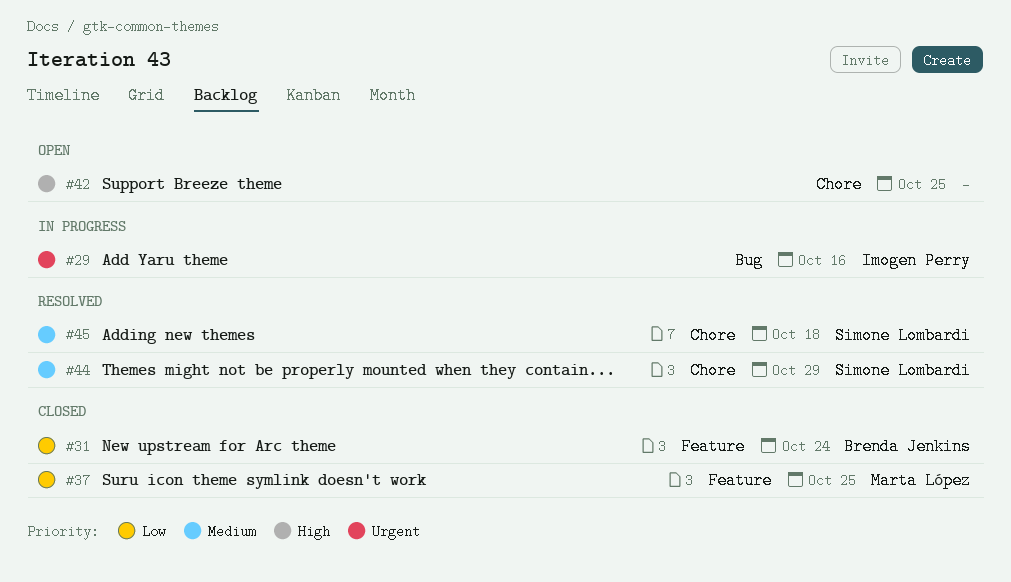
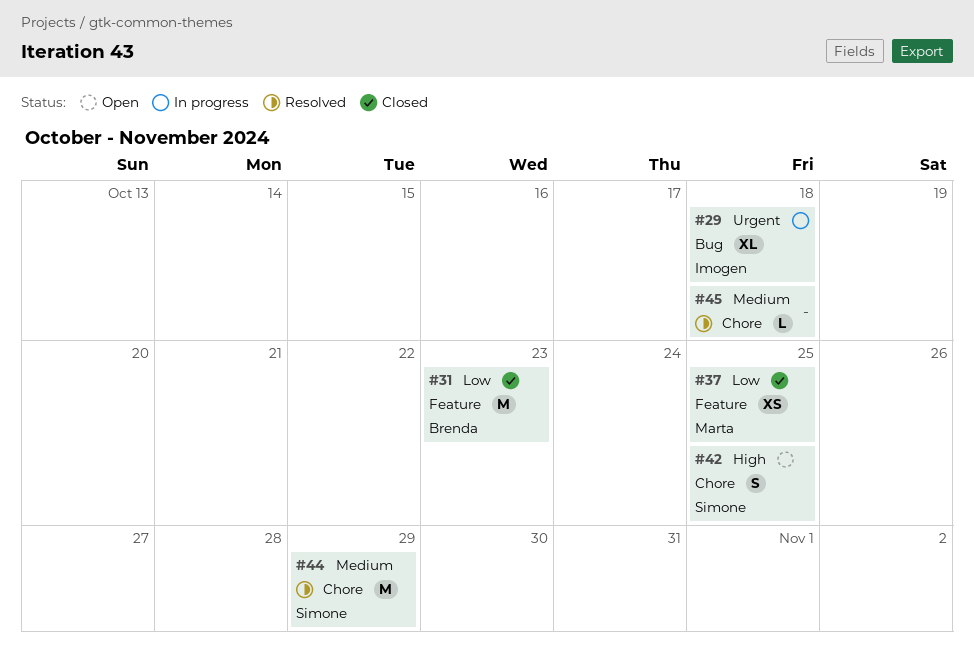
#29, due: Oct 16 -> Oct 18
#31, due: Oct 24 -> Oct 23
#42, owner: none -> Simone Lombardi
#45, owner: Simone Lombardi -> none

